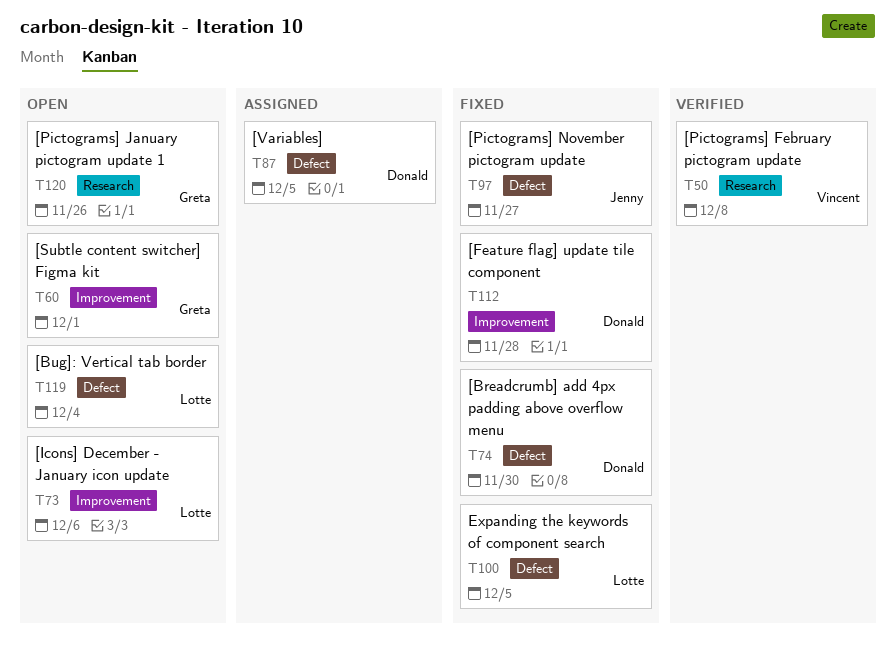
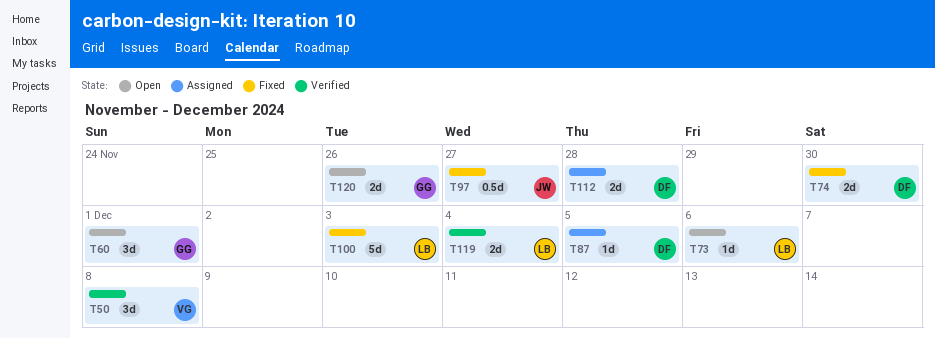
T100, due: Dec 5 -> Dec 3
T112, status: Fixed -> Assigned
T119, status: Open -> Verified

